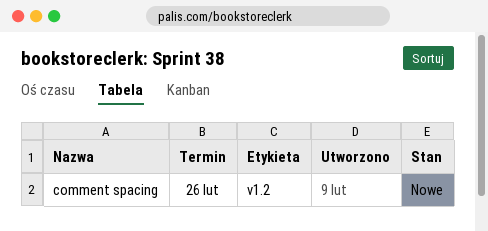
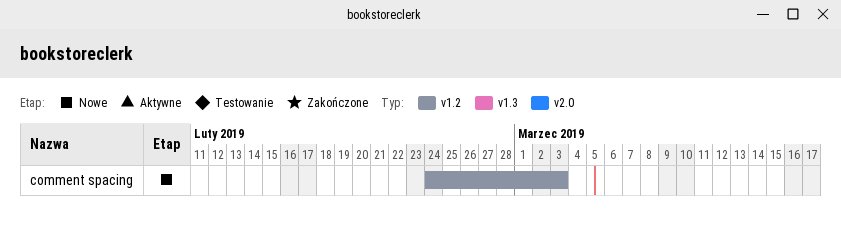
comment spacing, due: Feb 26 -> Mar 3

